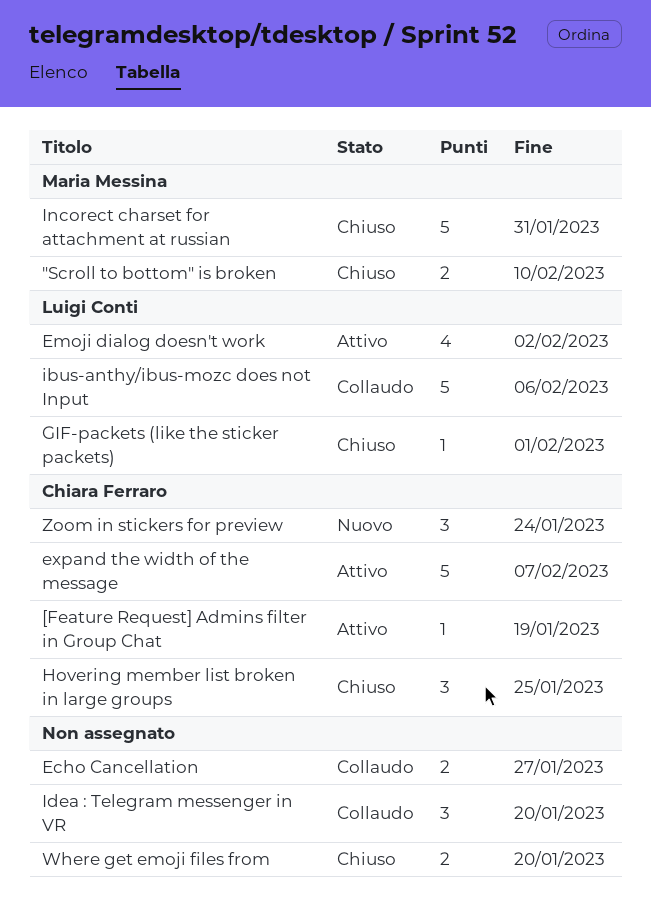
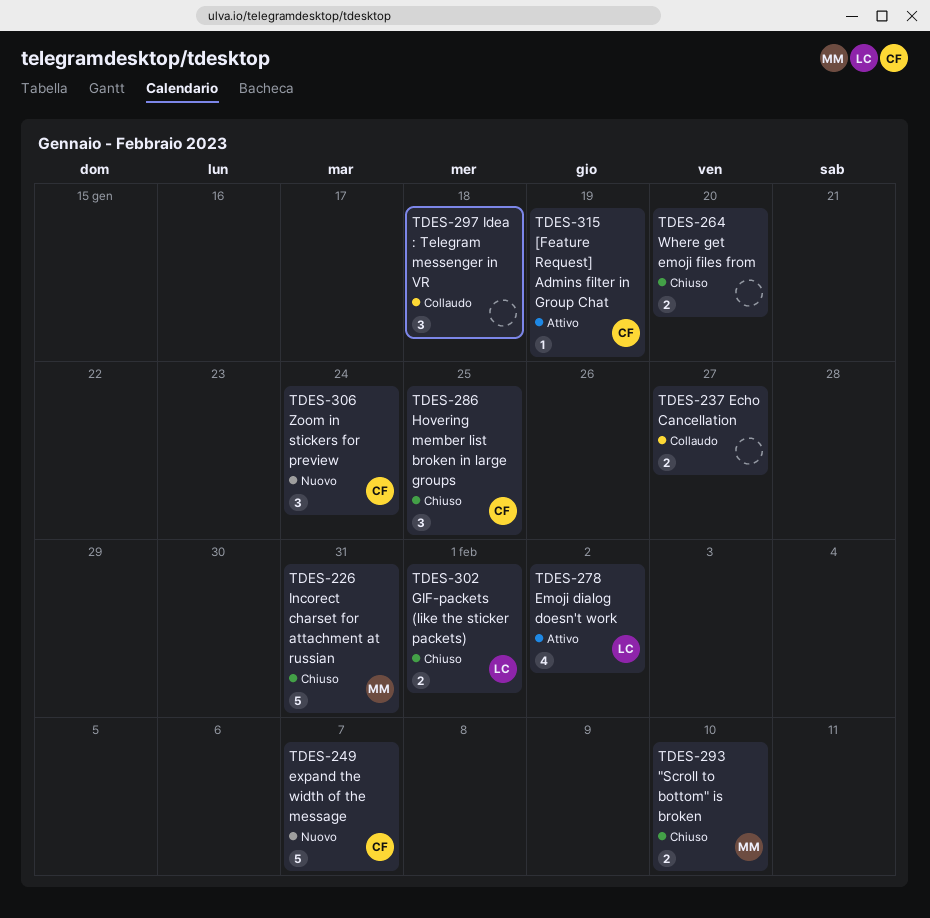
expand the width of the message, status: Attivo -> Nuovo
GIF-packets (like the sticker packets), estimate: 1 -> 2
ibus-anthy/ibus-mozc does not Input: present -> none
Idea : Telegram messenger in VR, due: Jan 20 -> Jan 18

